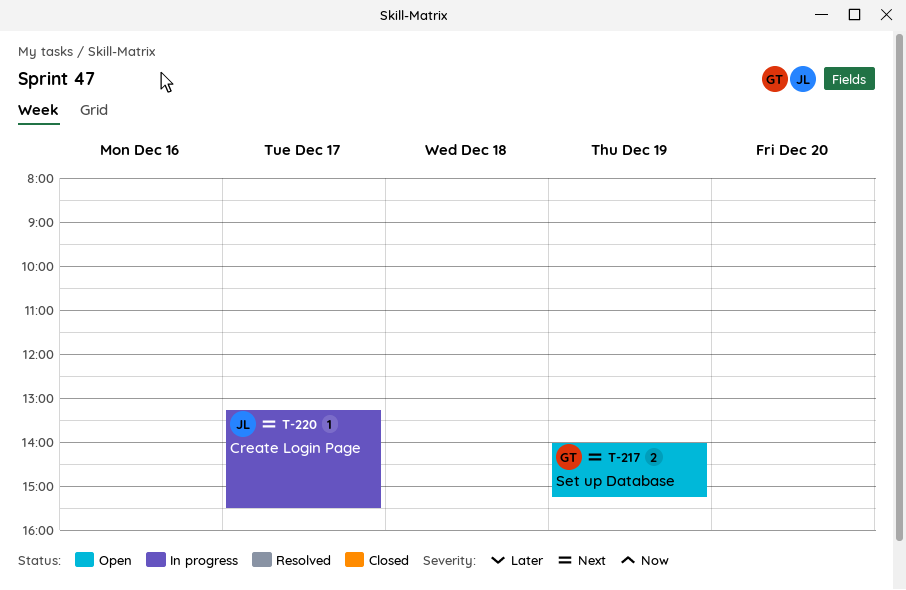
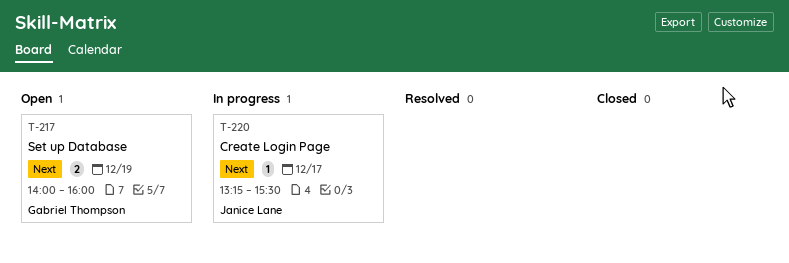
T-217, ends: 15:15 -> 16:00

